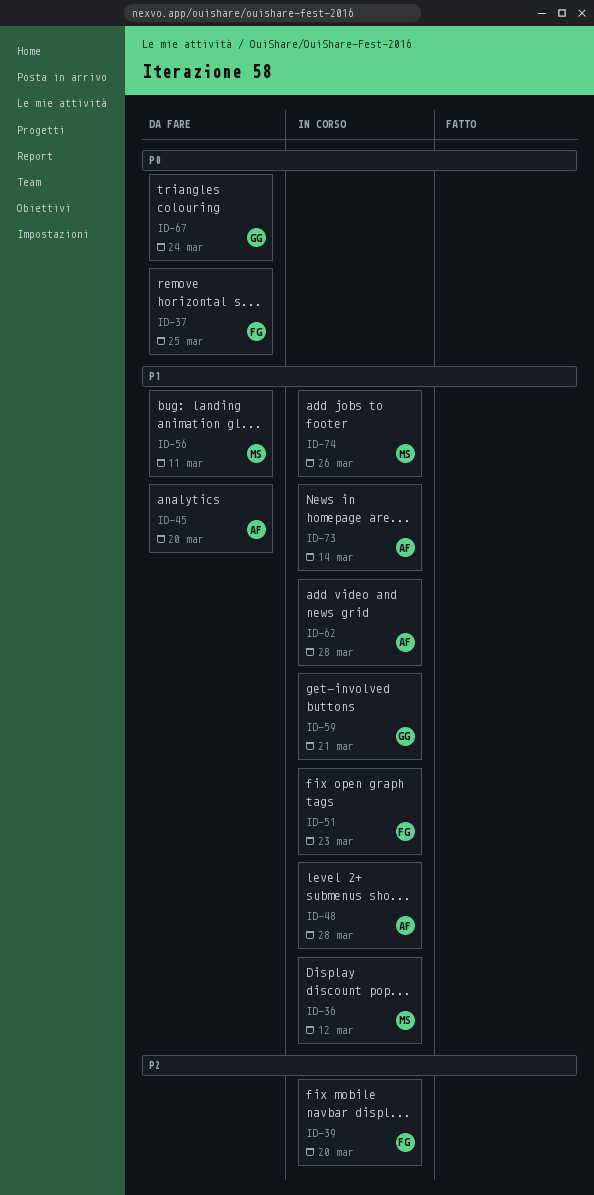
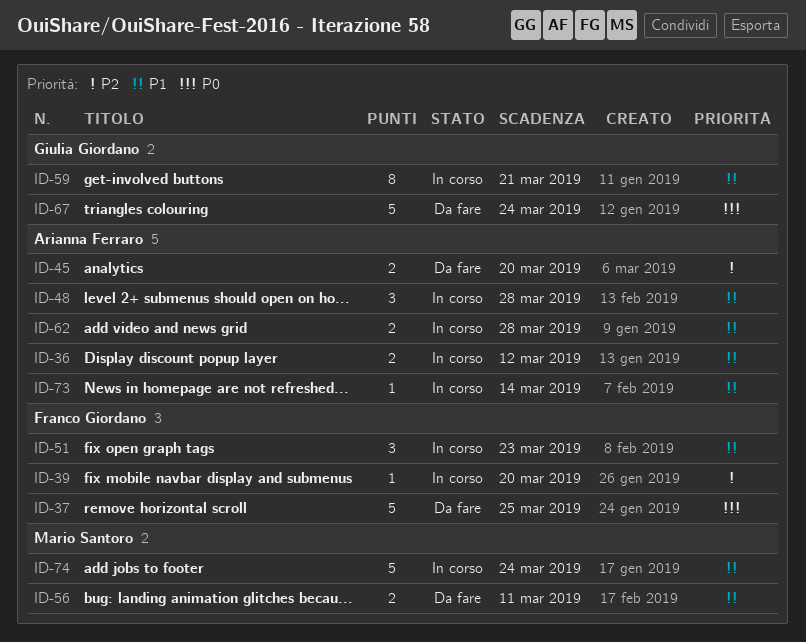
ID-36, owner: Mario Santoro -> Arianna Ferraro
ID-45, priority: P1 -> P2
ID-74, due: Mar 26 -> Mar 24

